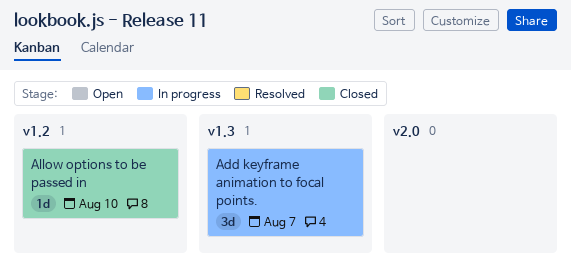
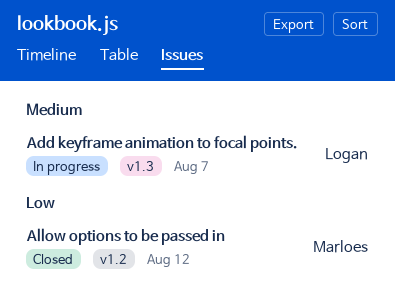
Allow options to be passed in, due: Aug 10 -> Aug 12

